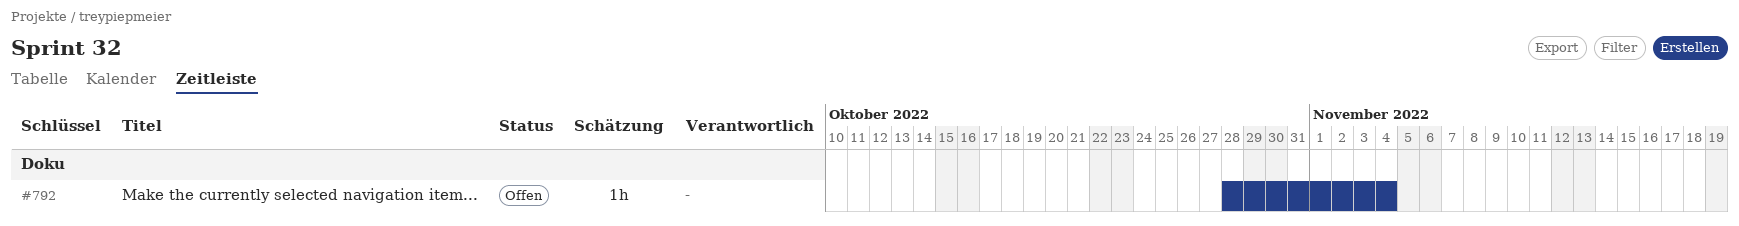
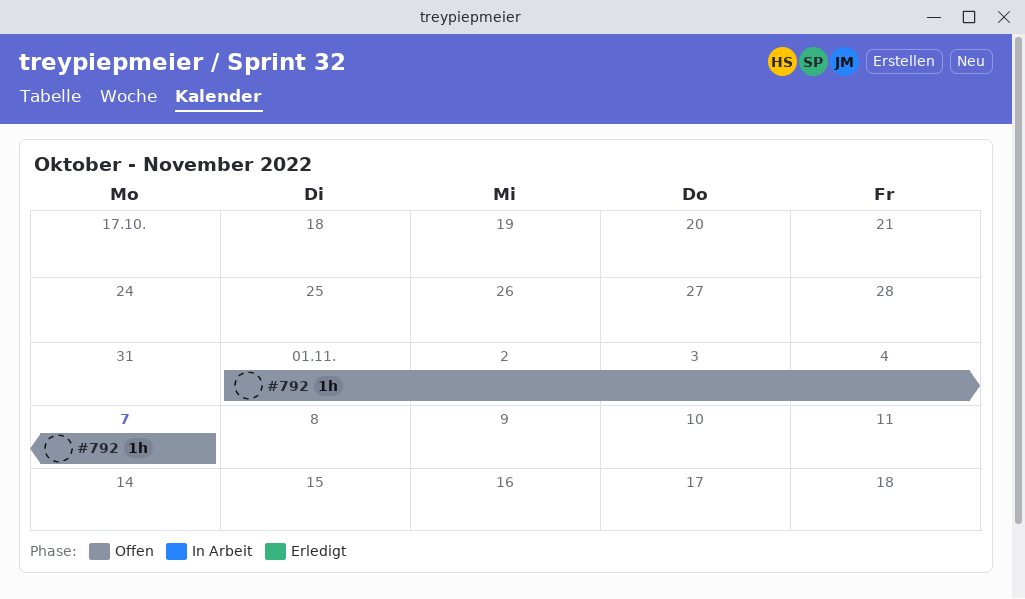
#792, start: Oct 28 -> Nov 1
#792, due: Nov 4 -> Nov 7

